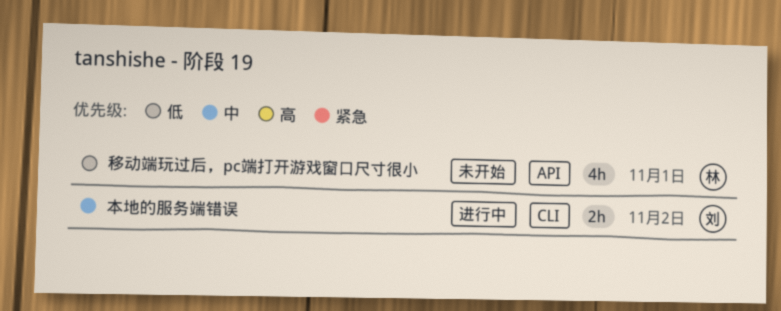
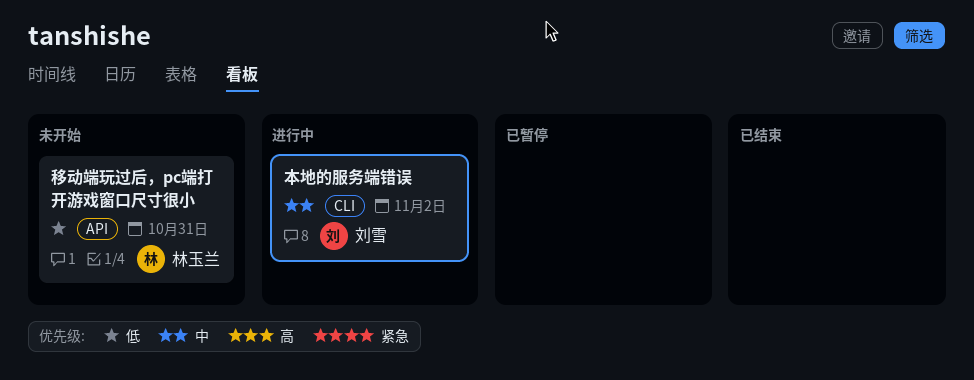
移动端玩过后，pc端打开游戏窗口尺寸很小, due: Nov 1 -> Oct 31

